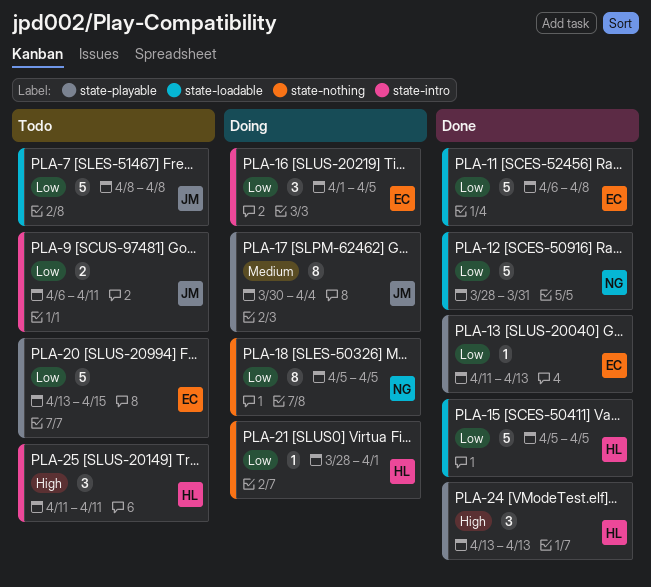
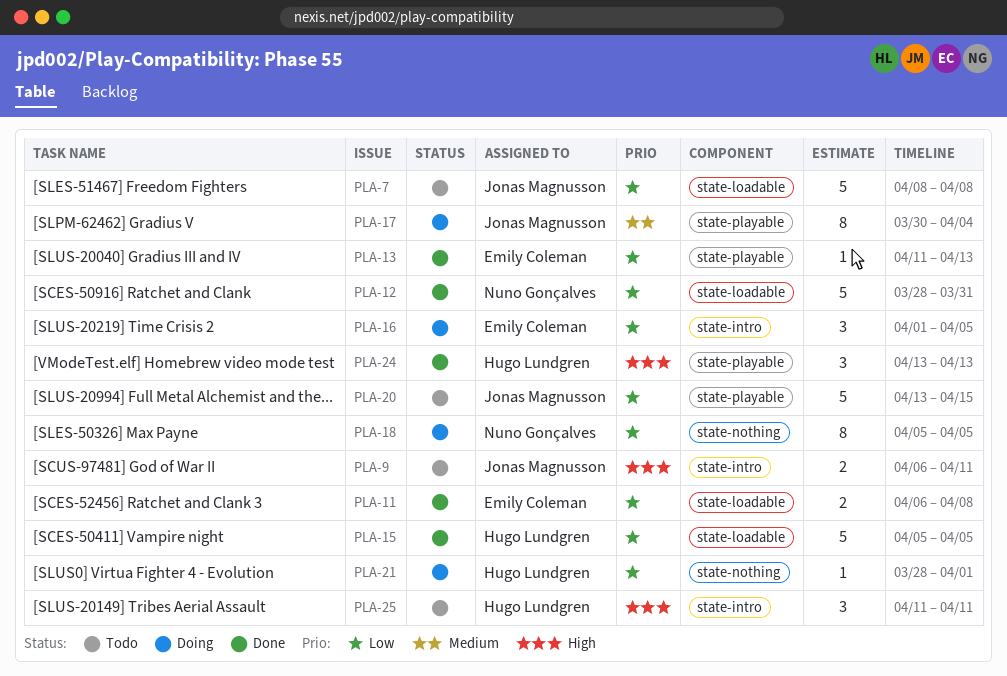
PLA-9, priority: Low -> High
PLA-11, estimate: 5 -> 2
PLA-20, owner: Emily Coleman -> Jonas Magnusson

